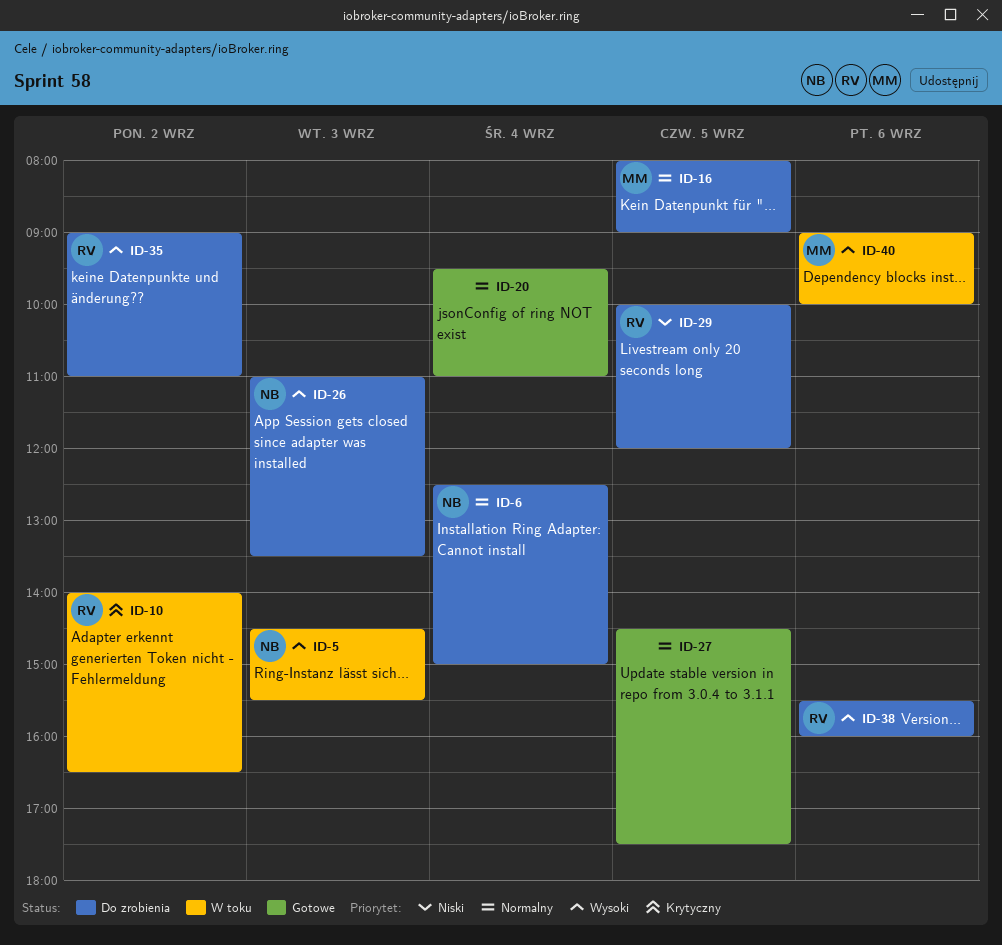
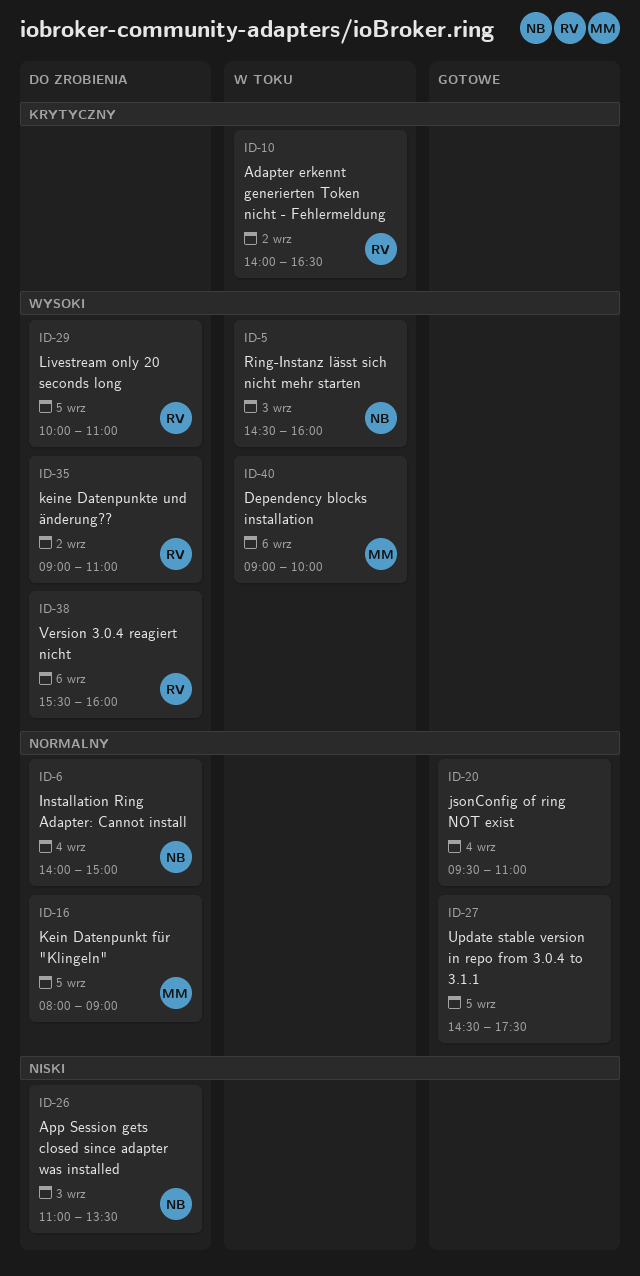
ID-5, ends: 15:30 -> 16:00
ID-6, begins: 12:30 -> 14:00
ID-26, priority: Wysoki -> Niski
ID-29, priority: Niski -> Wysoki
ID-29, ends: 12:00 -> 11:00

